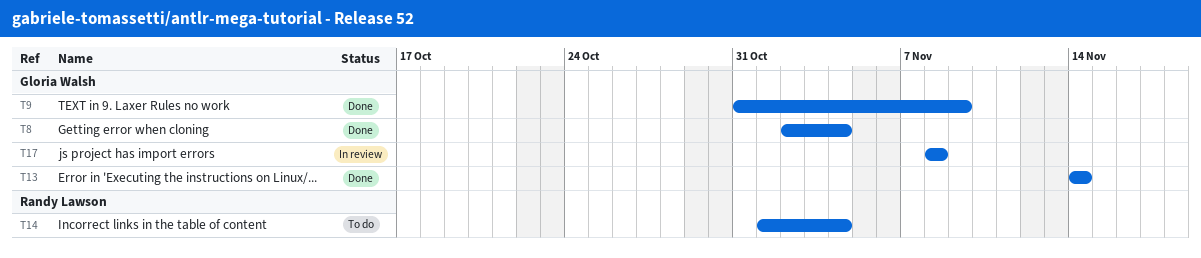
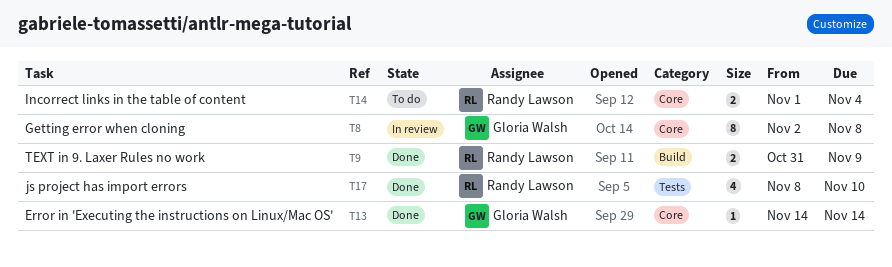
T8, status: Done -> In review
T8, due: Nov 4 -> Nov 8
T9, owner: Gloria Walsh -> Randy Lawson
T17, status: In review -> Done
T17, owner: Gloria Walsh -> Randy Lawson
T17, due: Nov 8 -> Nov 10

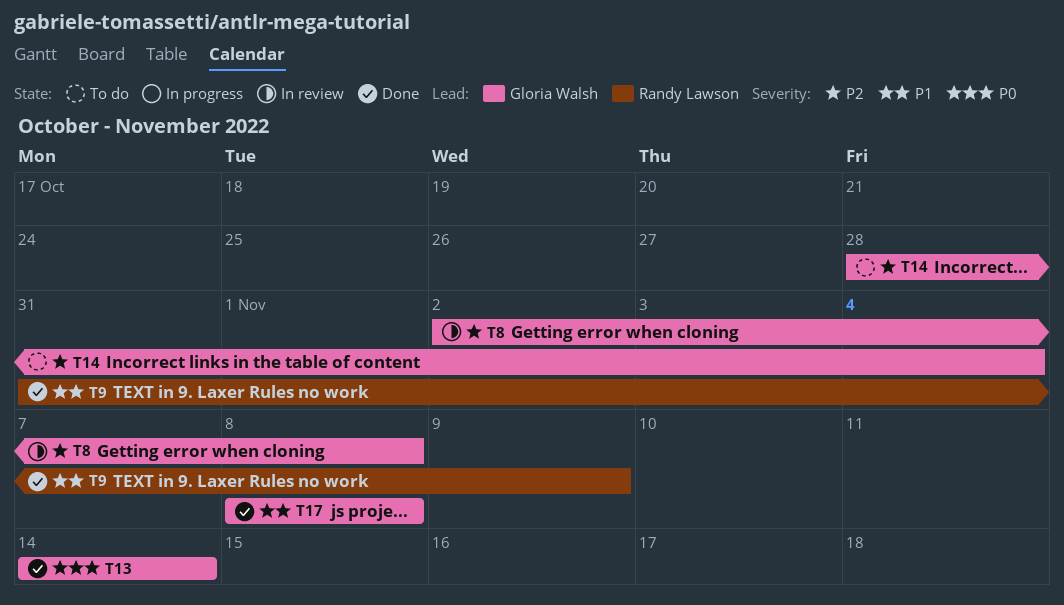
T14, owner: Randy Lawson -> Gloria Walsh
T14, start: Nov 1 -> Oct 28
T17, owner: Randy Lawson -> Gloria Walsh
T17, due: Nov 10 -> Nov 8

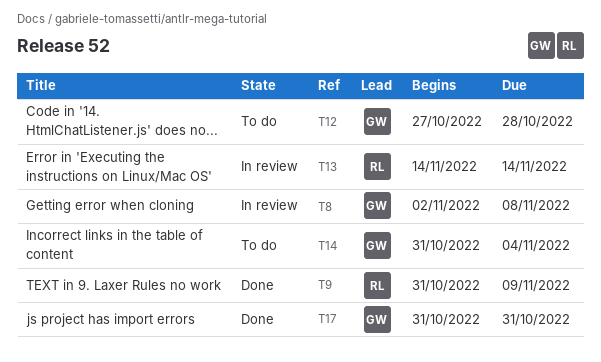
T12: none -> present
T13, status: Done -> In review
T13, owner: Gloria Walsh -> Randy Lawson
T14, start: Oct 28 -> Oct 31
T17, start: Nov 8 -> Oct 31
T17, due: Nov 8 -> Oct 31

